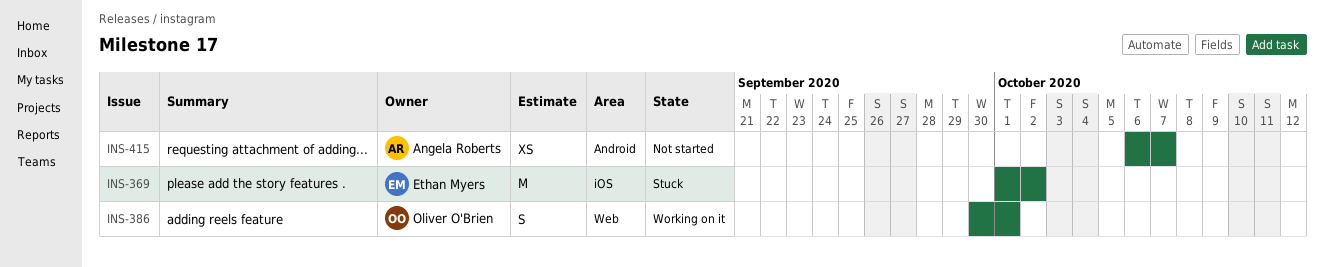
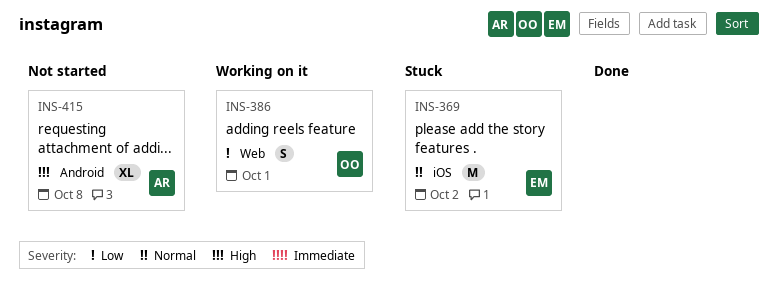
INS-415, estimate: XS -> XL
INS-415, due: Oct 7 -> Oct 8

